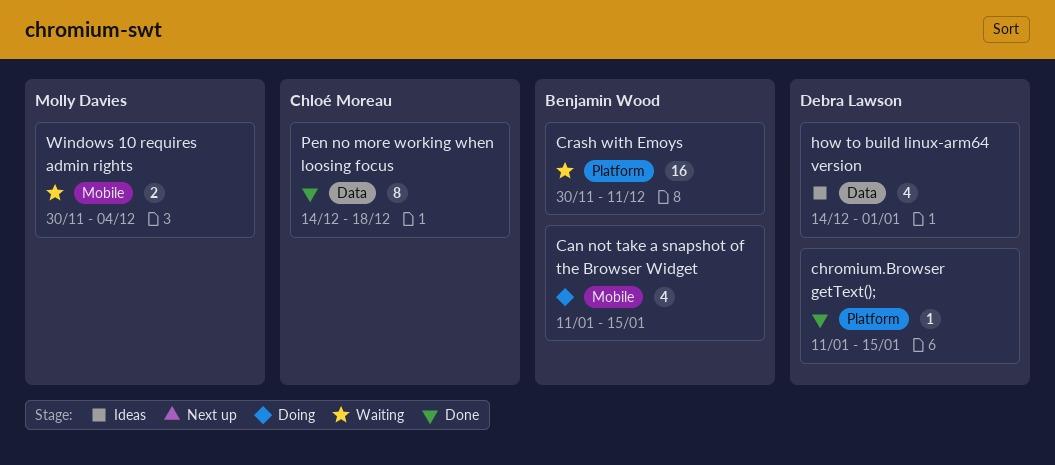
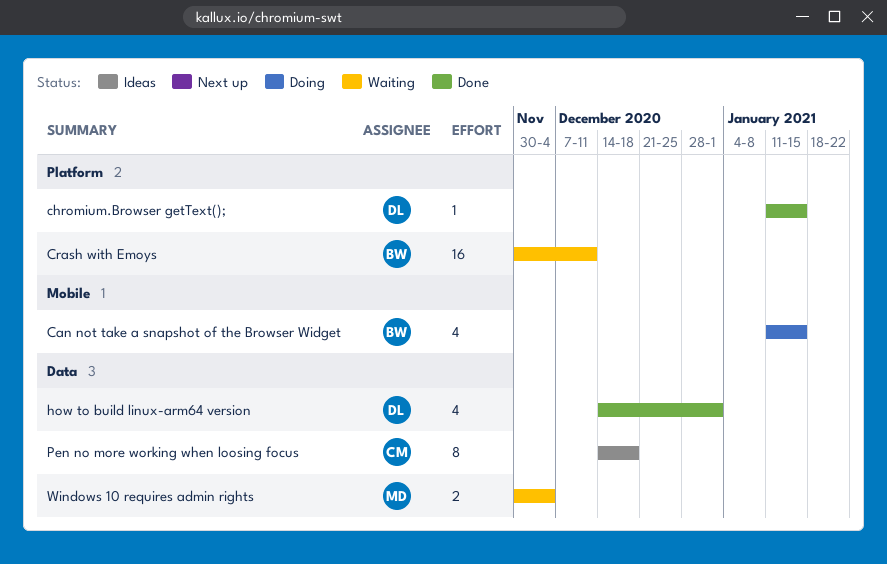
how to build linux-arm64 version, status: Ideas -> Done
Pen no more working when loosing focus, status: Done -> Ideas
Windows 10 requires admin rights, label: Mobile -> Data

